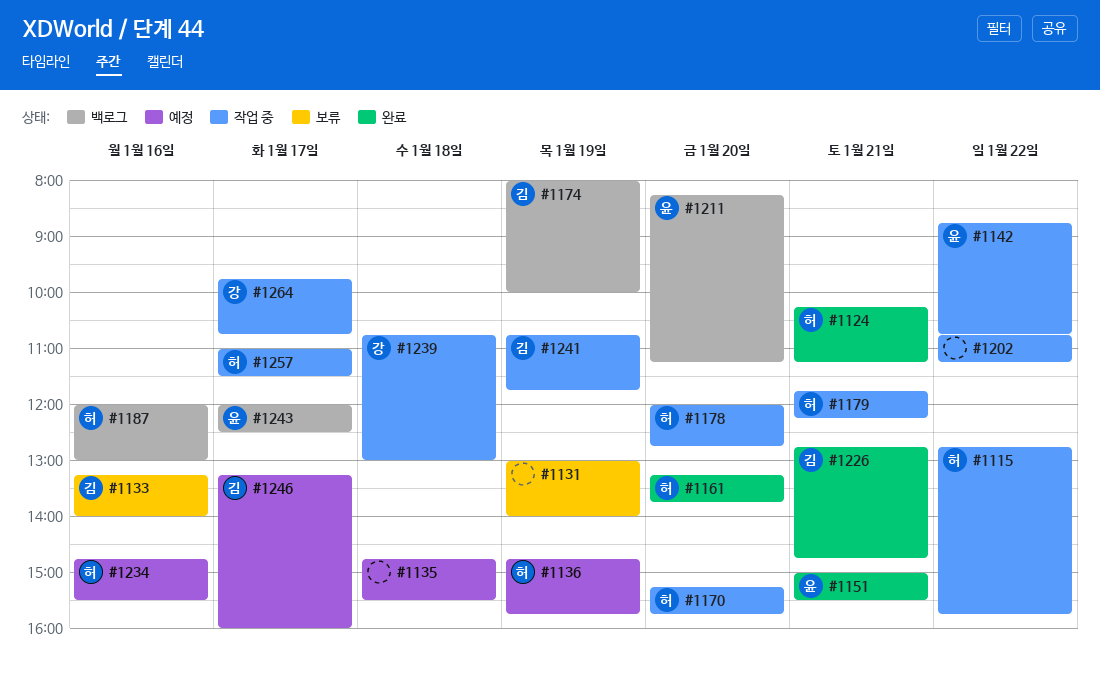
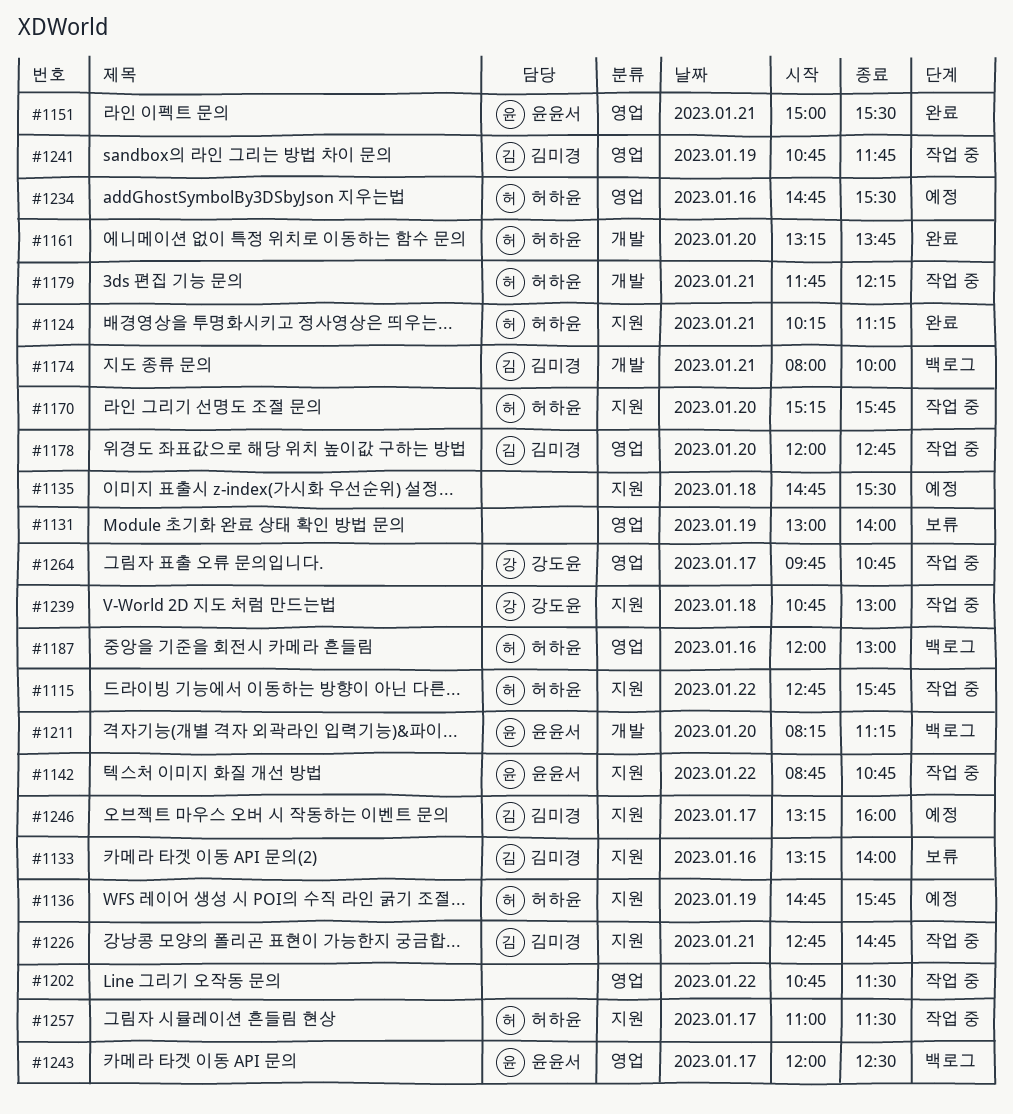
#1174, day: Jan 19 -> Jan 21
#1178, owner: 허하윤 -> 김미경
#1202, ends: 11:15 -> 11:30
#1226, status: 완료 -> 작업 중

